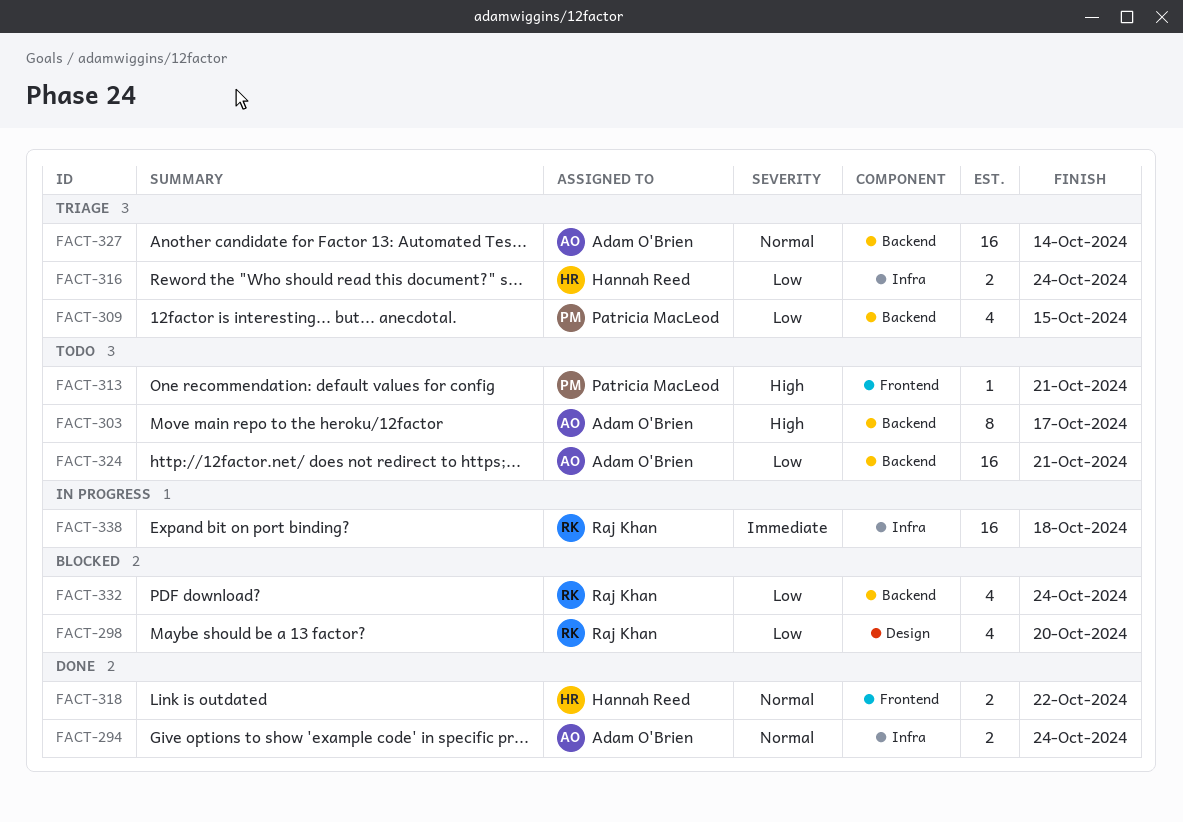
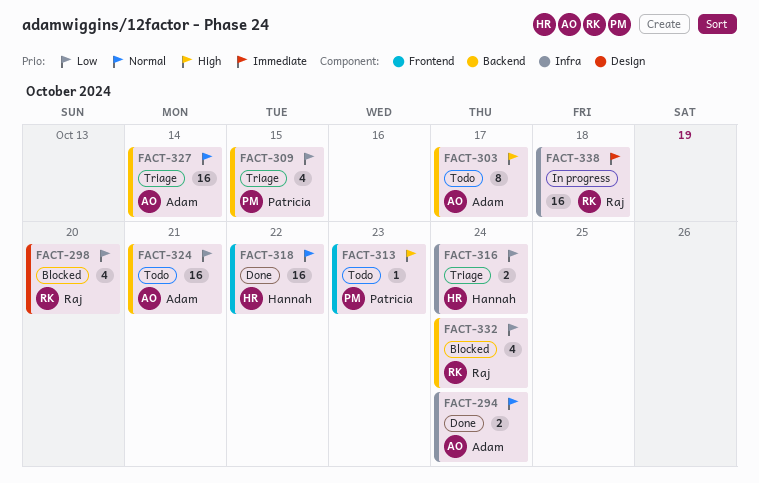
FACT-313, due: Oct 21 -> Oct 23
FACT-318, estimate: 2 -> 16

